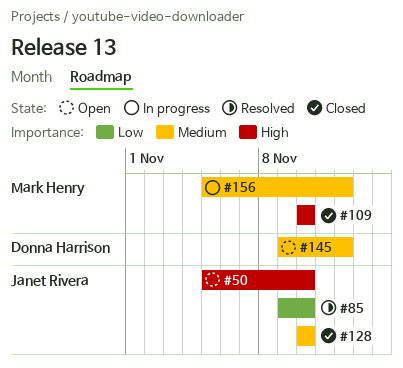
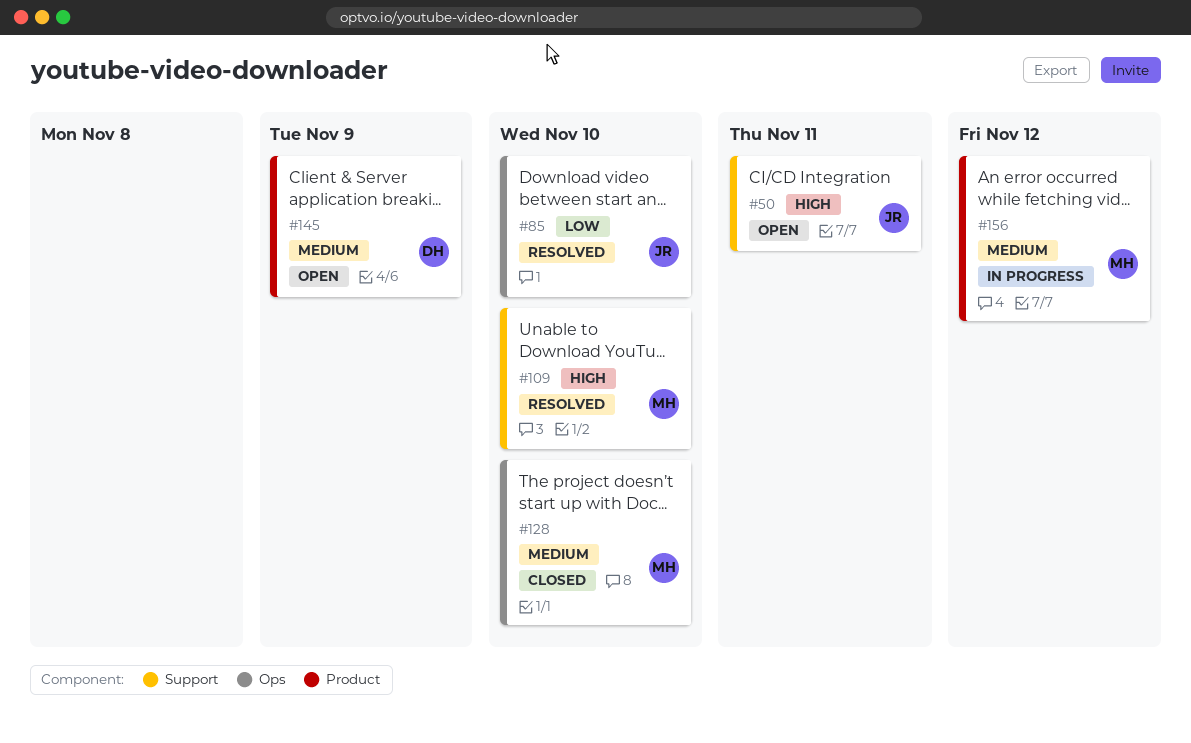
#50, due: Nov 10 -> Nov 11
#109, status: Closed -> Resolved
#128, owner: Janet Rivera -> Mark Henry
#145, due: Nov 12 -> Nov 9

